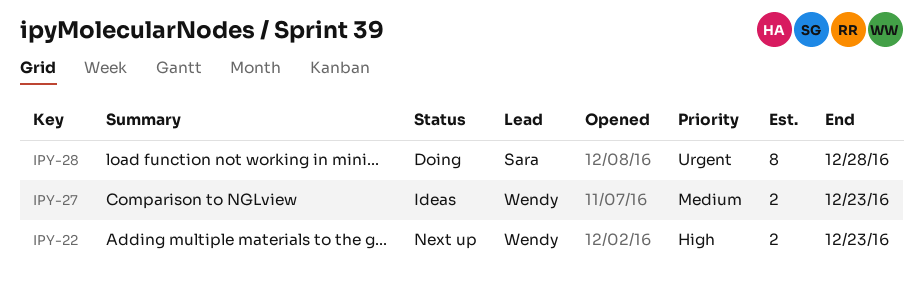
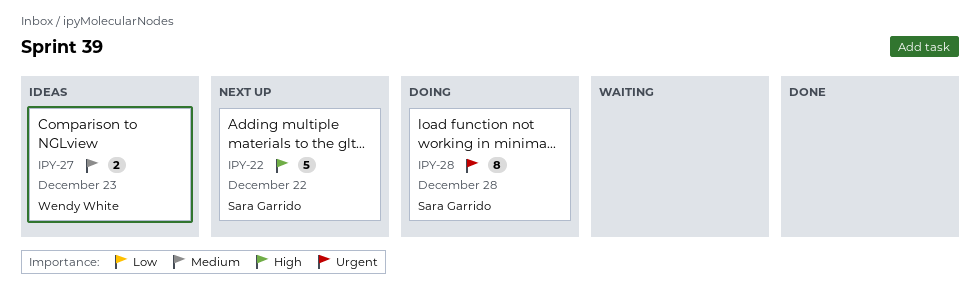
IPY-22, owner: Wendy White -> Sara Garrido
IPY-22, estimate: 2 -> 5
IPY-22, due: Dec 23 -> Dec 22

